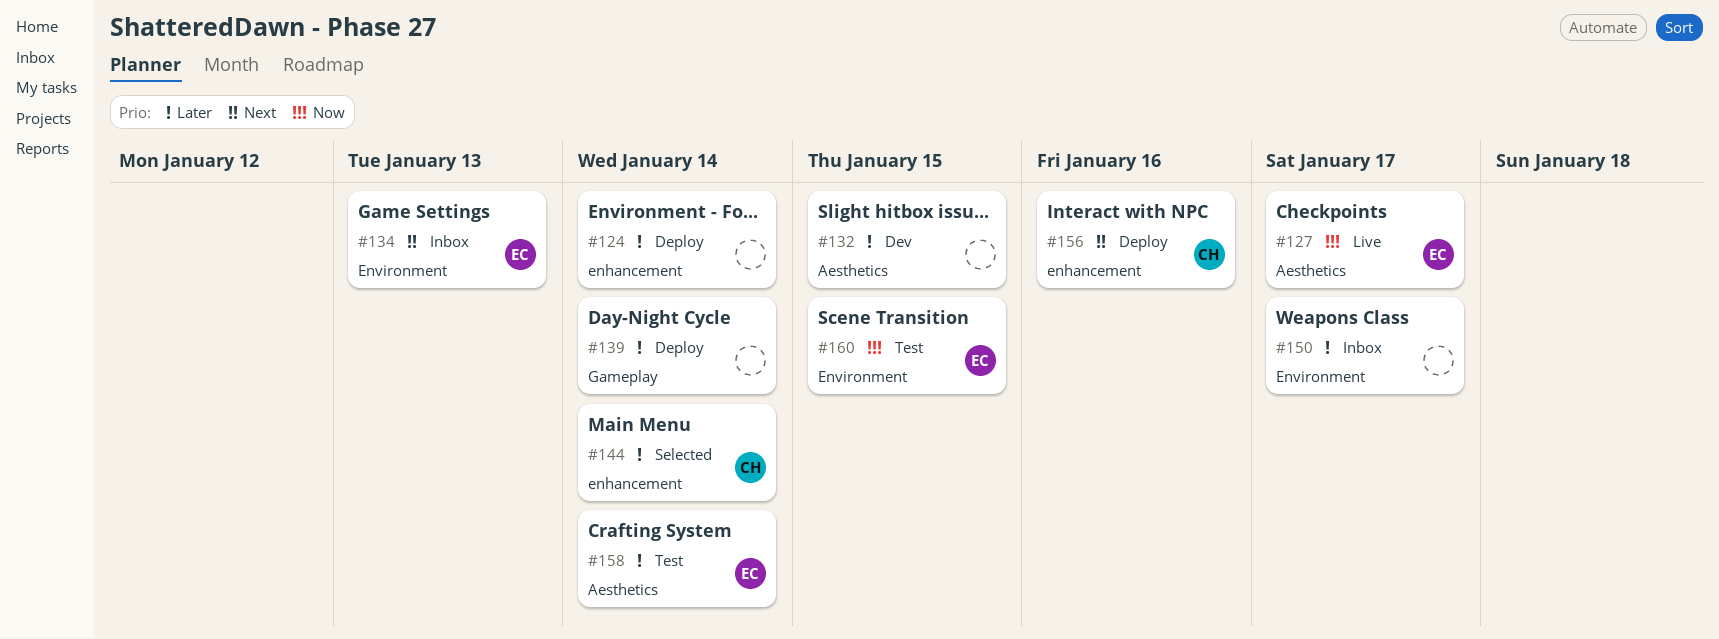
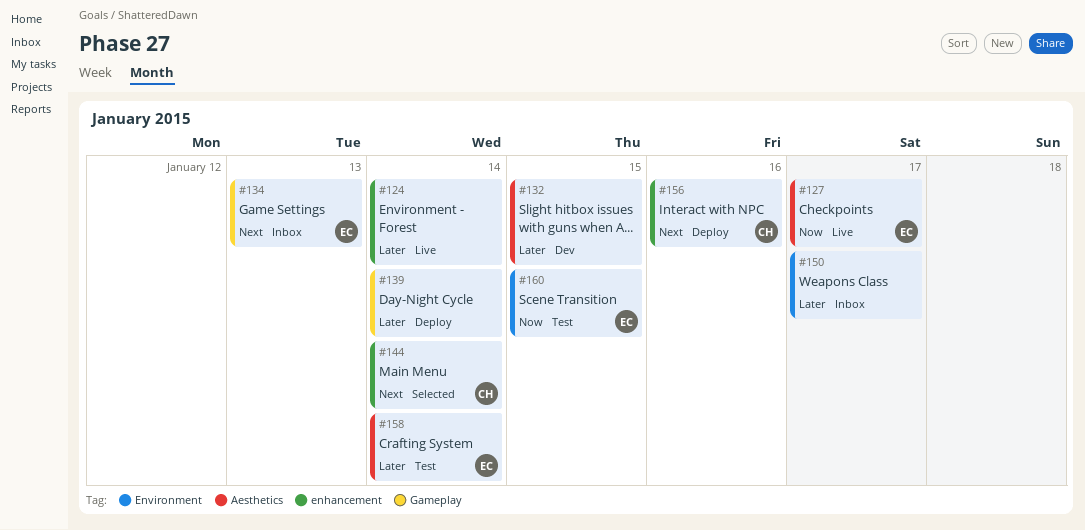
#124, status: Deploy -> Live
#134, label: Environment -> Gameplay
#144, priority: Later -> Next

